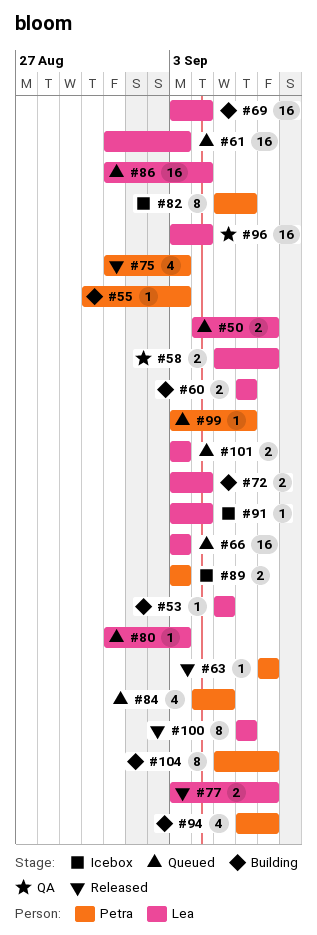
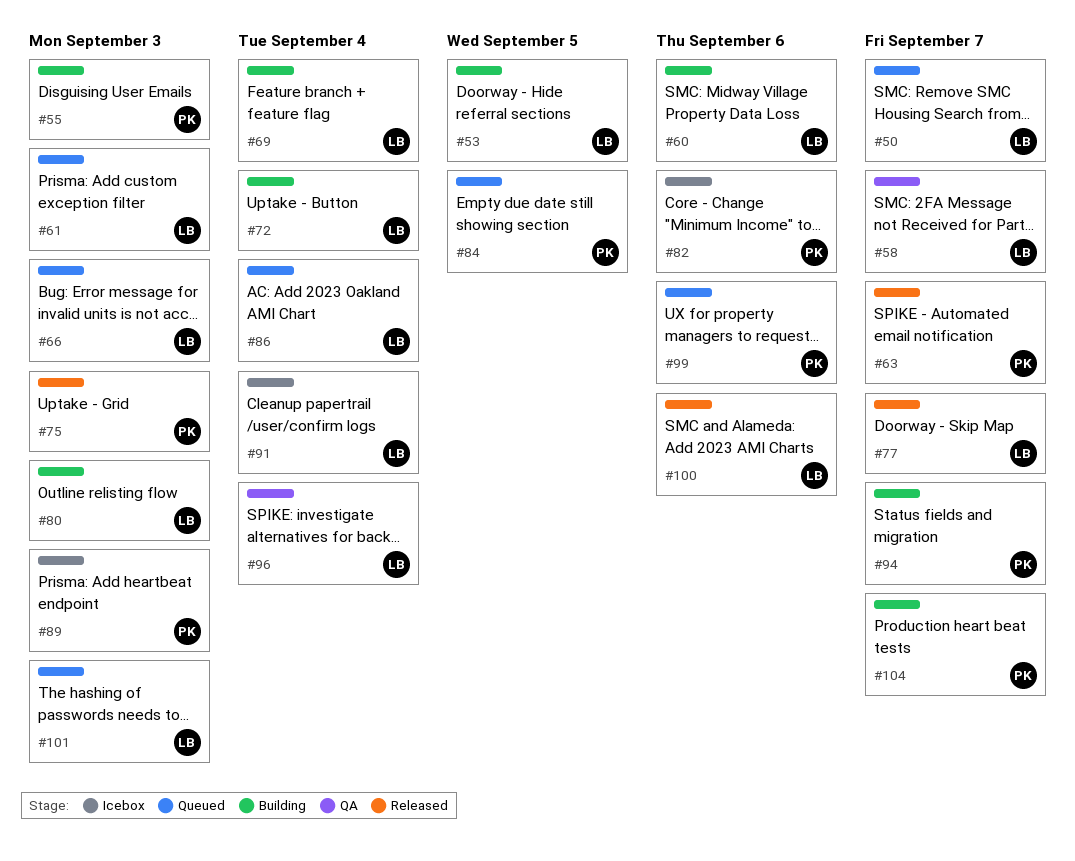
#80, status: Queued -> Building

